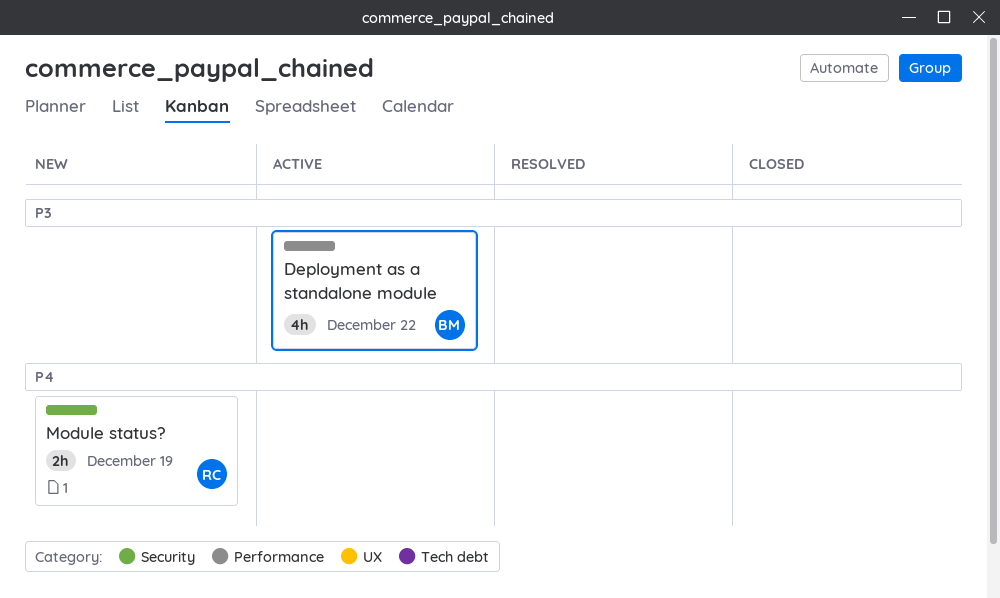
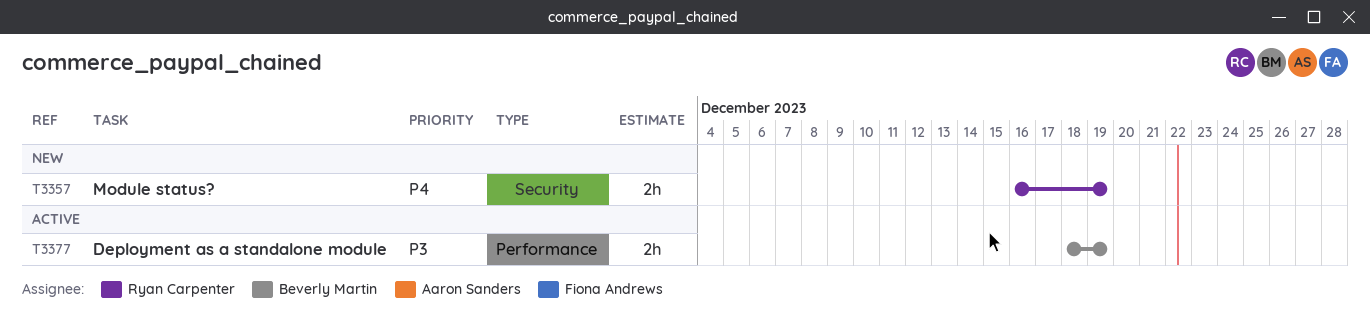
Deployment as a standalone module, estimate: 4h -> 2h
Deployment as a standalone module, due: Dec 22 -> Dec 19

